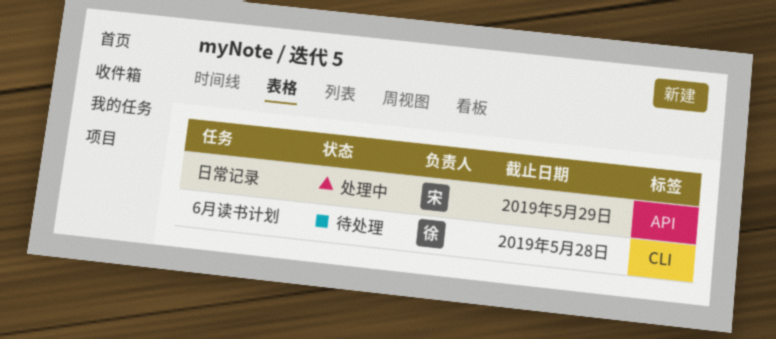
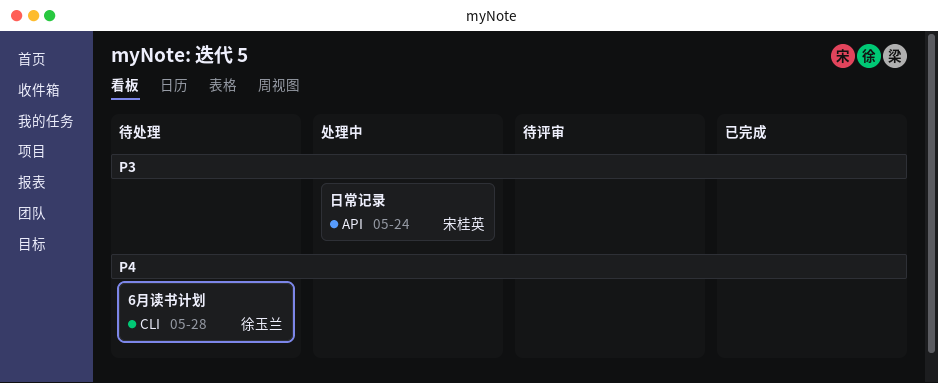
日常记录, due: May 29 -> May 24

